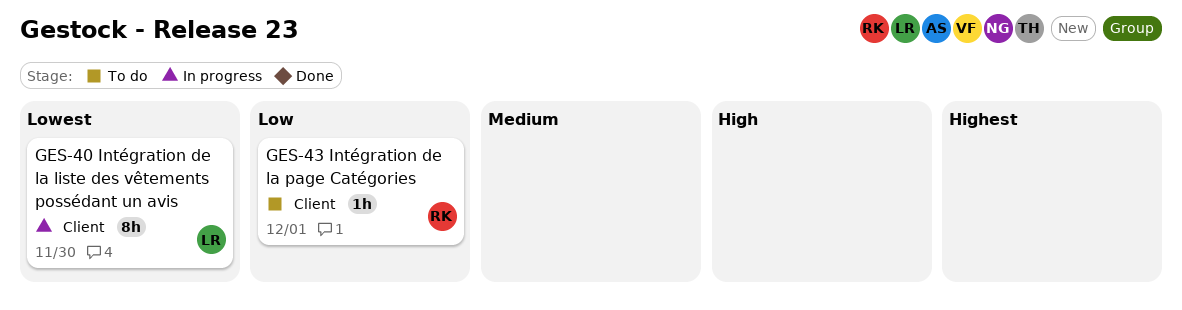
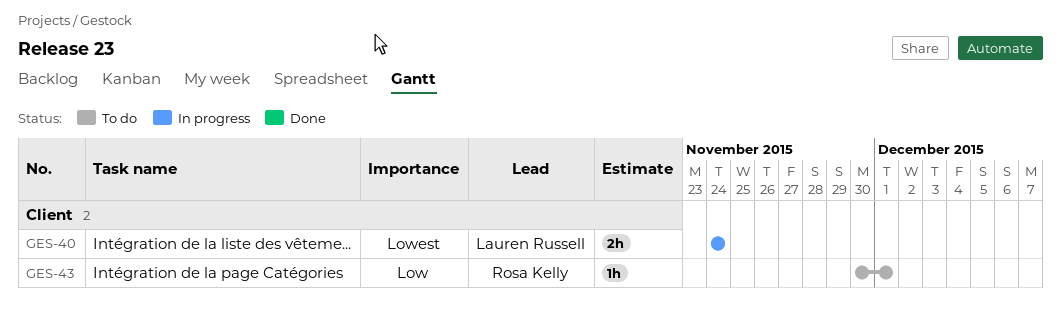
GES-40, estimate: 8h -> 2h
GES-40, due: Nov 30 -> Nov 24

